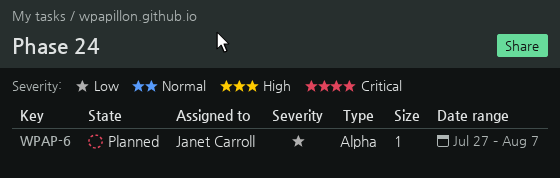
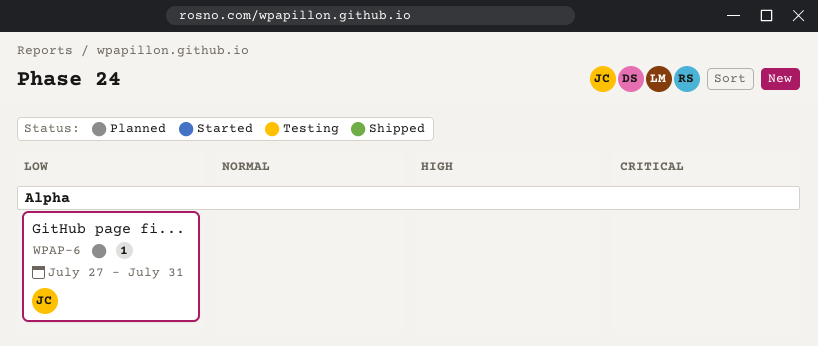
WPAP-6, due: Aug 7 -> Jul 31

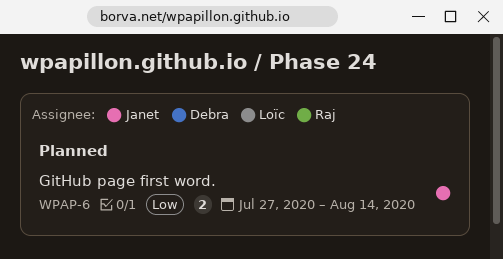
WPAP-6, estimate: 1 -> 2
WPAP-6, due: Jul 31 -> Aug 14

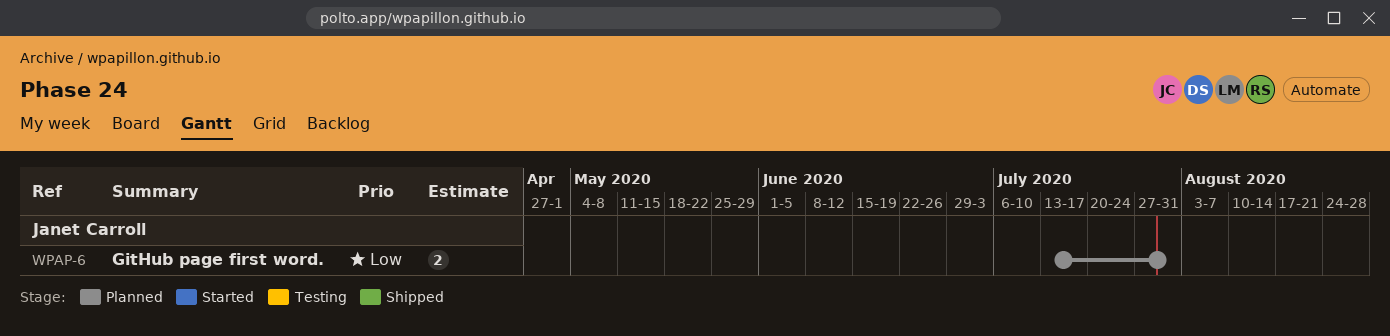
WPAP-6, start: Jul 27 -> Jul 13
WPAP-6, due: Aug 14 -> Jul 31

